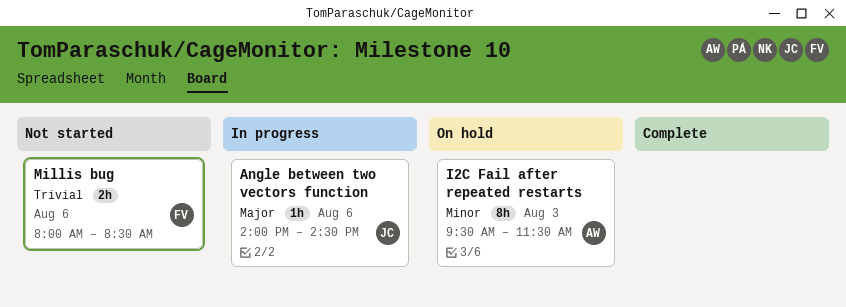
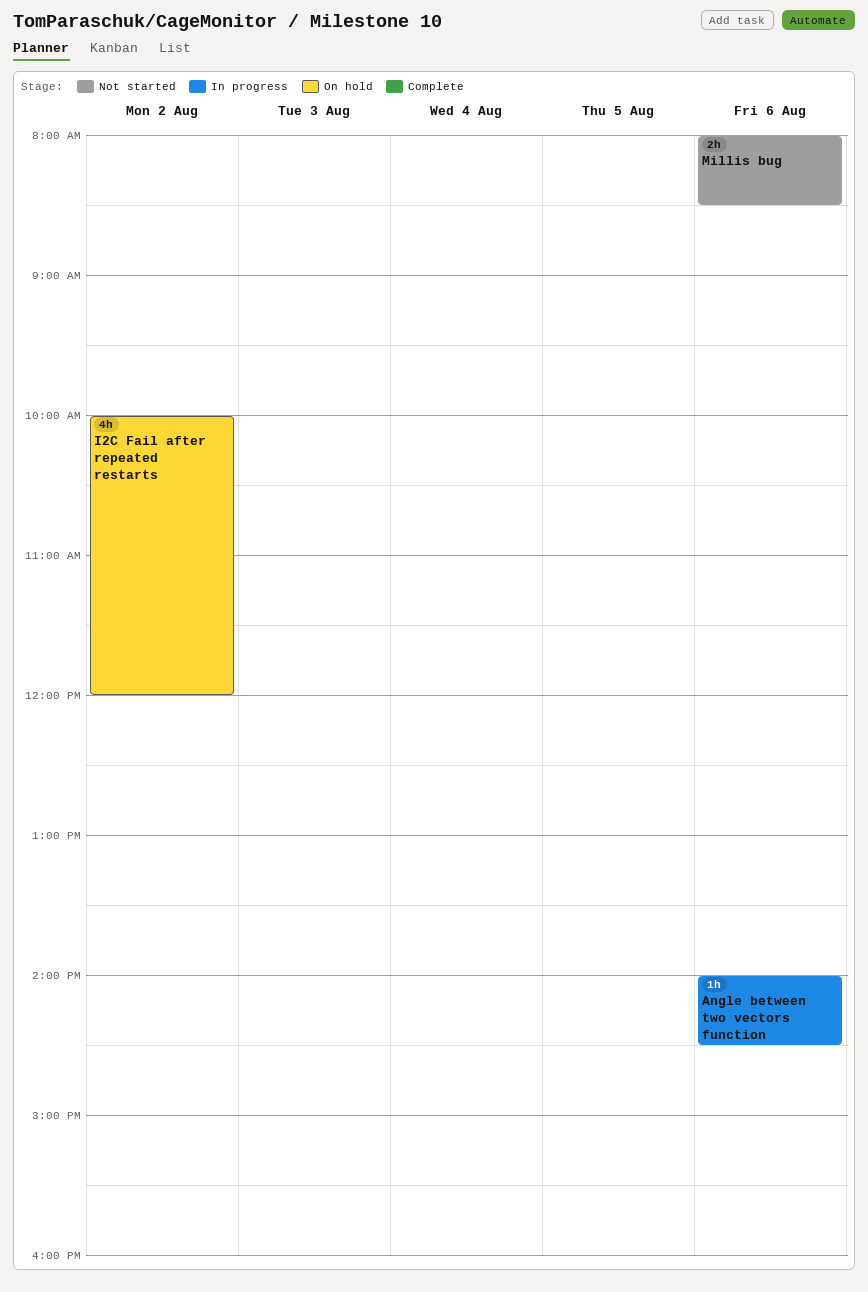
I2C Fail after repeated restarts, estimate: 8h -> 4h
I2C Fail after repeated restarts, day: Aug 3 -> Aug 2
I2C Fail after repeated restarts, begins: 09:30 -> 10:00
I2C Fail after repeated restarts, ends: 11:30 -> 12:00

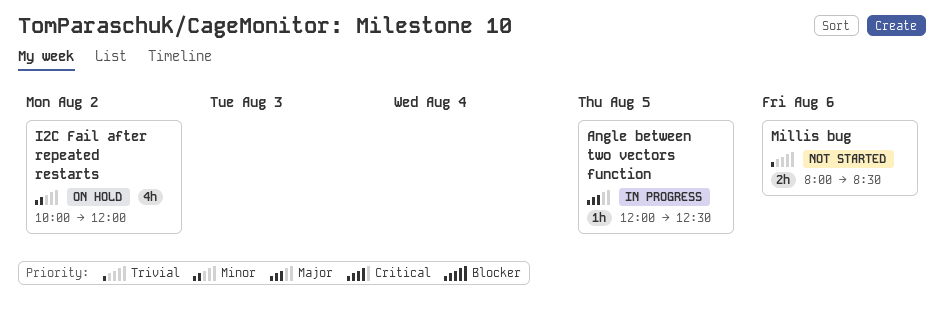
Angle between two vectors function, day: Aug 6 -> Aug 5
Angle between two vectors function, begins: 14:00 -> 12:00
Angle between two vectors function, ends: 14:30 -> 12:30

